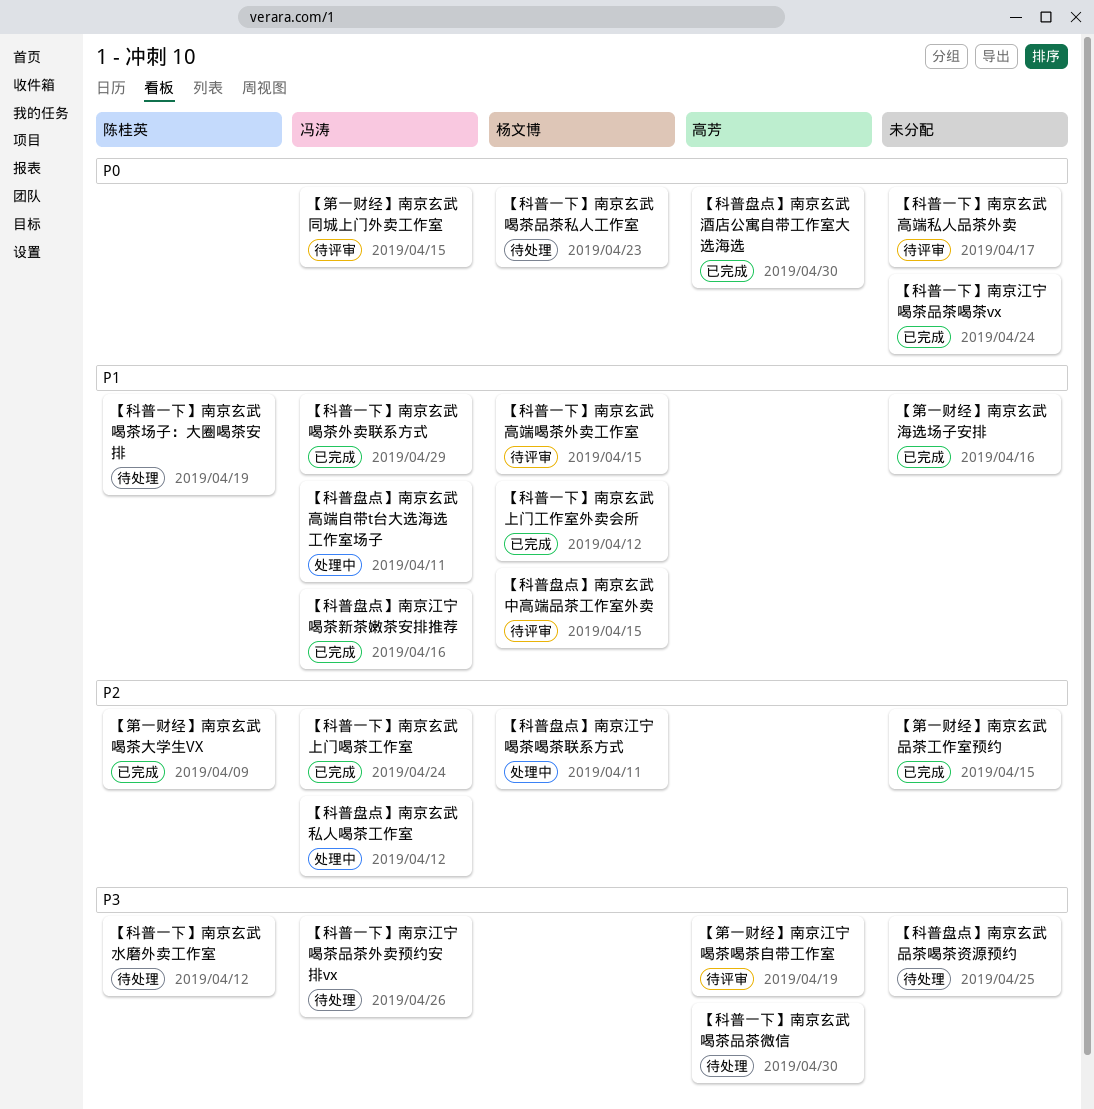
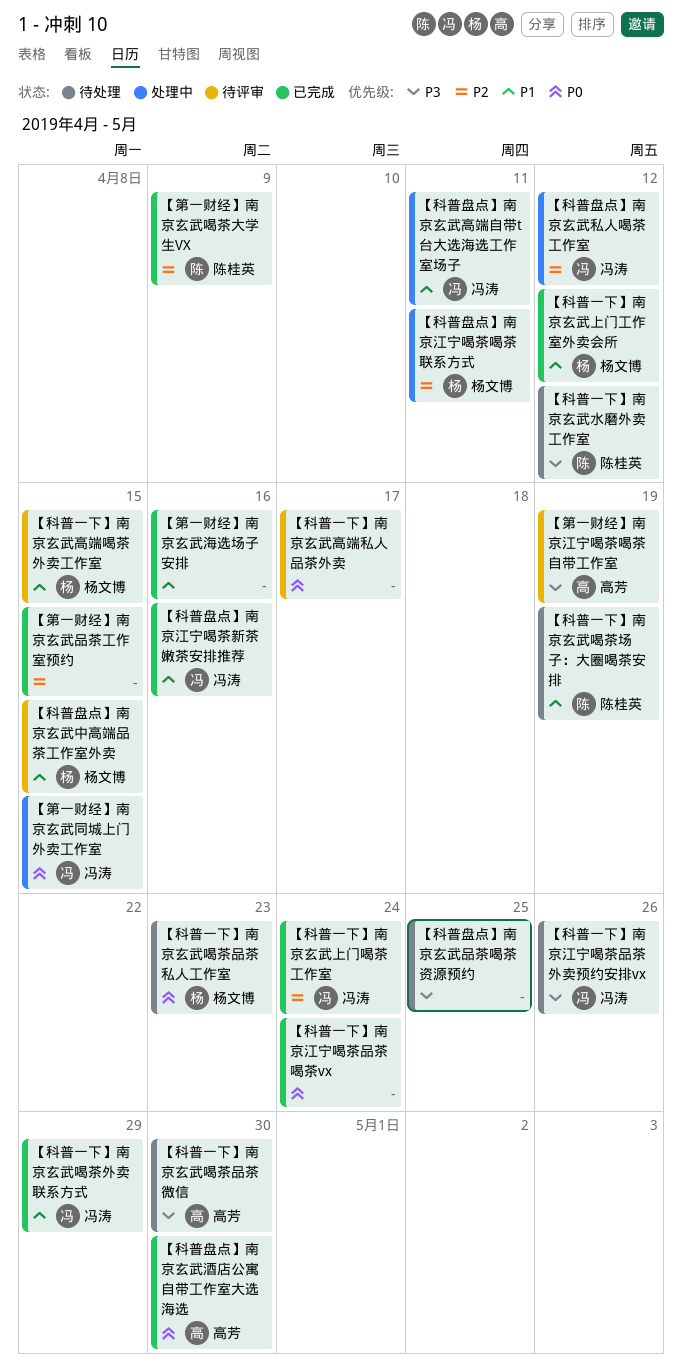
【第一财经】南京玄武同城上门外卖工作室, status: 待评审 -> 处理中

